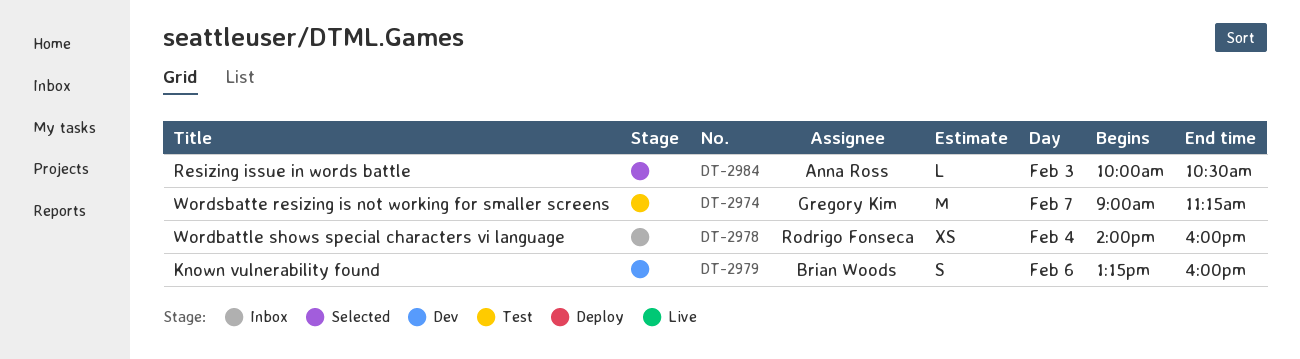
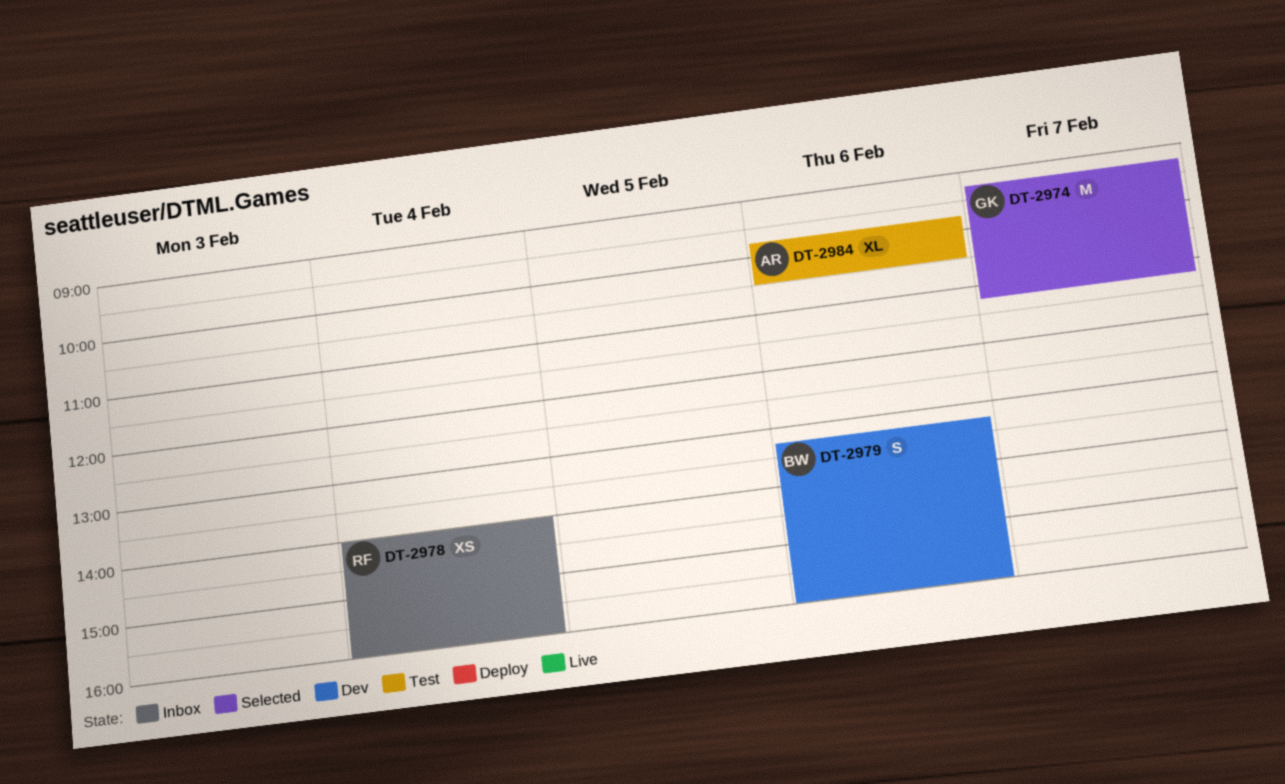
DT-2974, status: Test -> Selected
DT-2974, begins: 09:00 -> 09:15
DT-2984, status: Selected -> Test
DT-2984, estimate: L -> XL
DT-2984, day: Feb 3 -> Feb 6
DT-2984, begins: 10:00 -> 09:45

